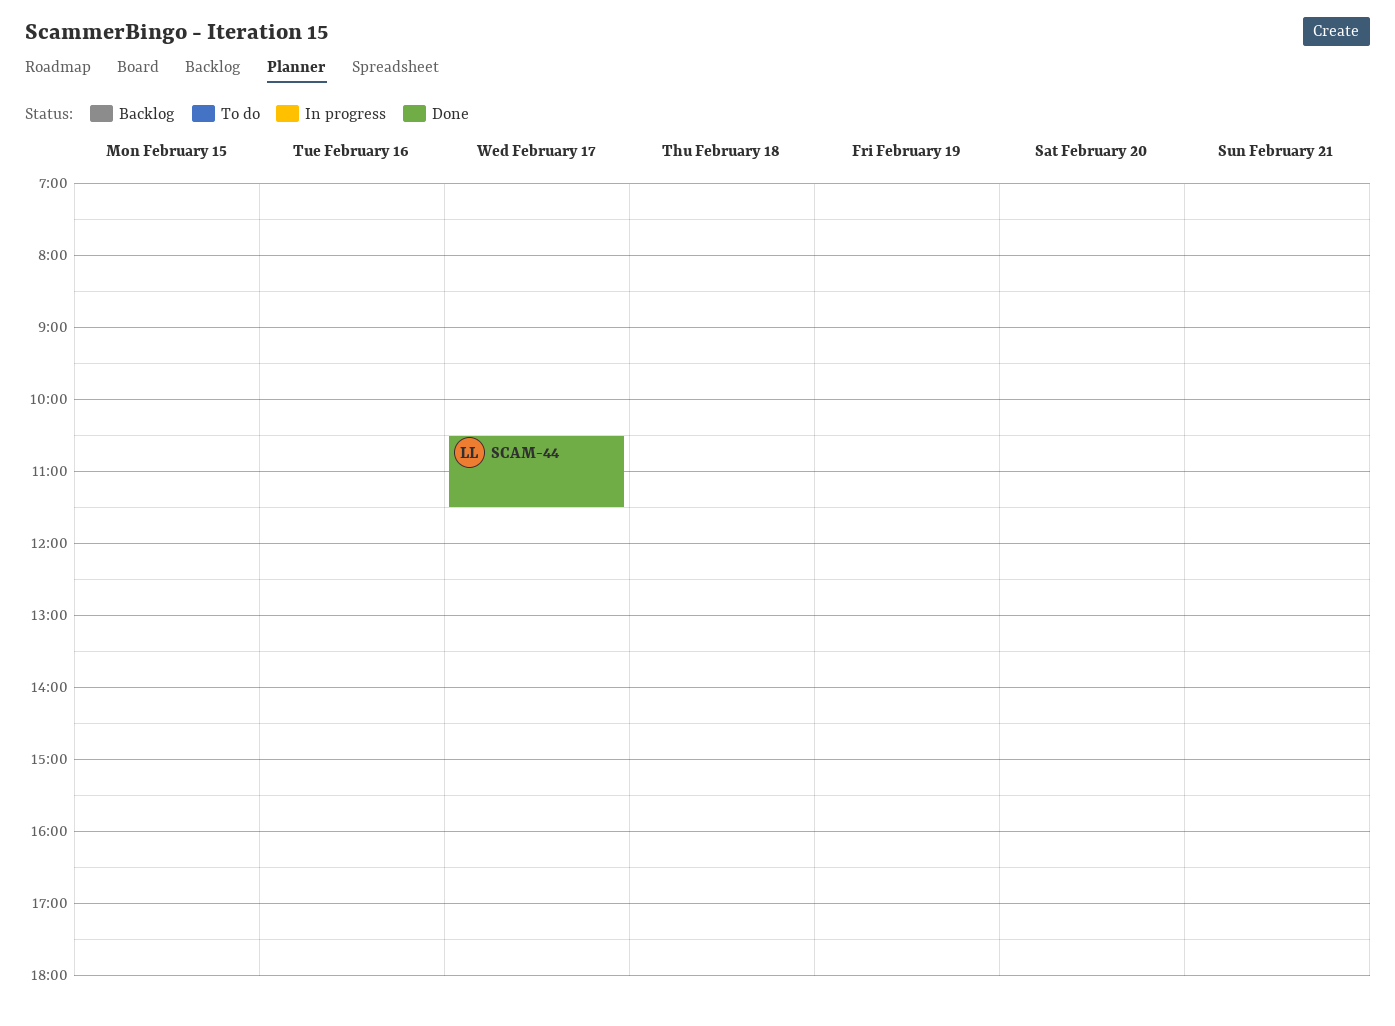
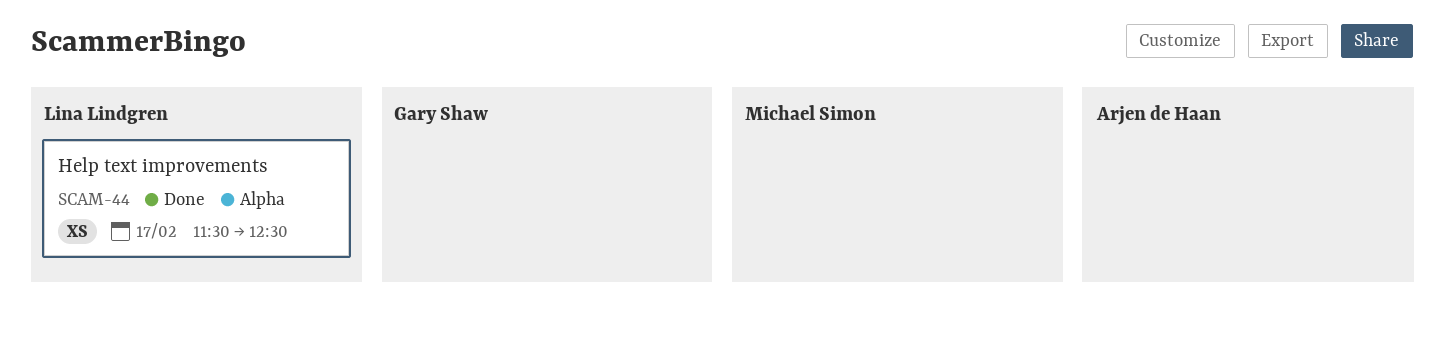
SCAM-44, begins: 10:30 -> 11:30
SCAM-44, ends: 11:30 -> 12:30

